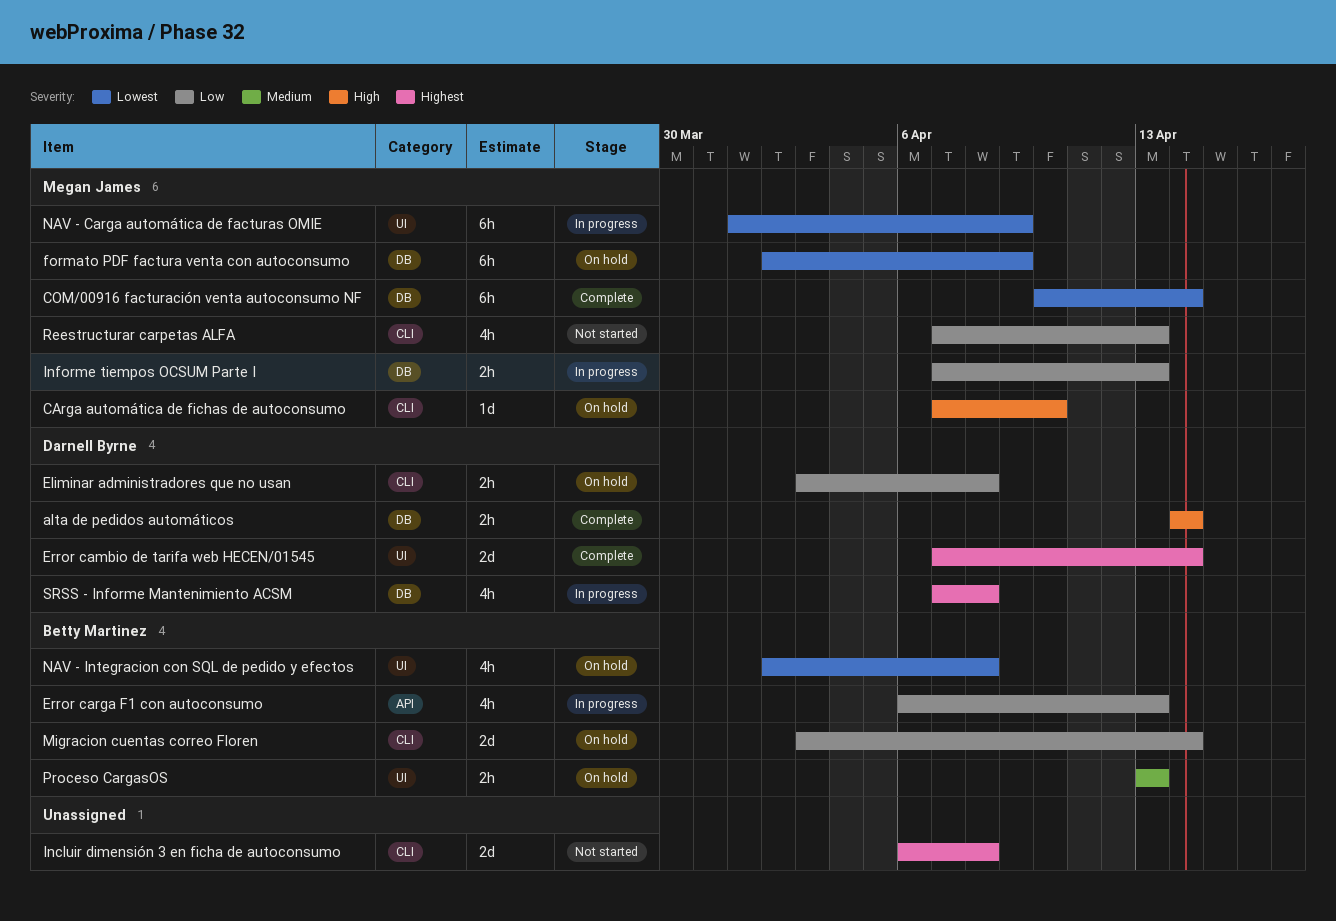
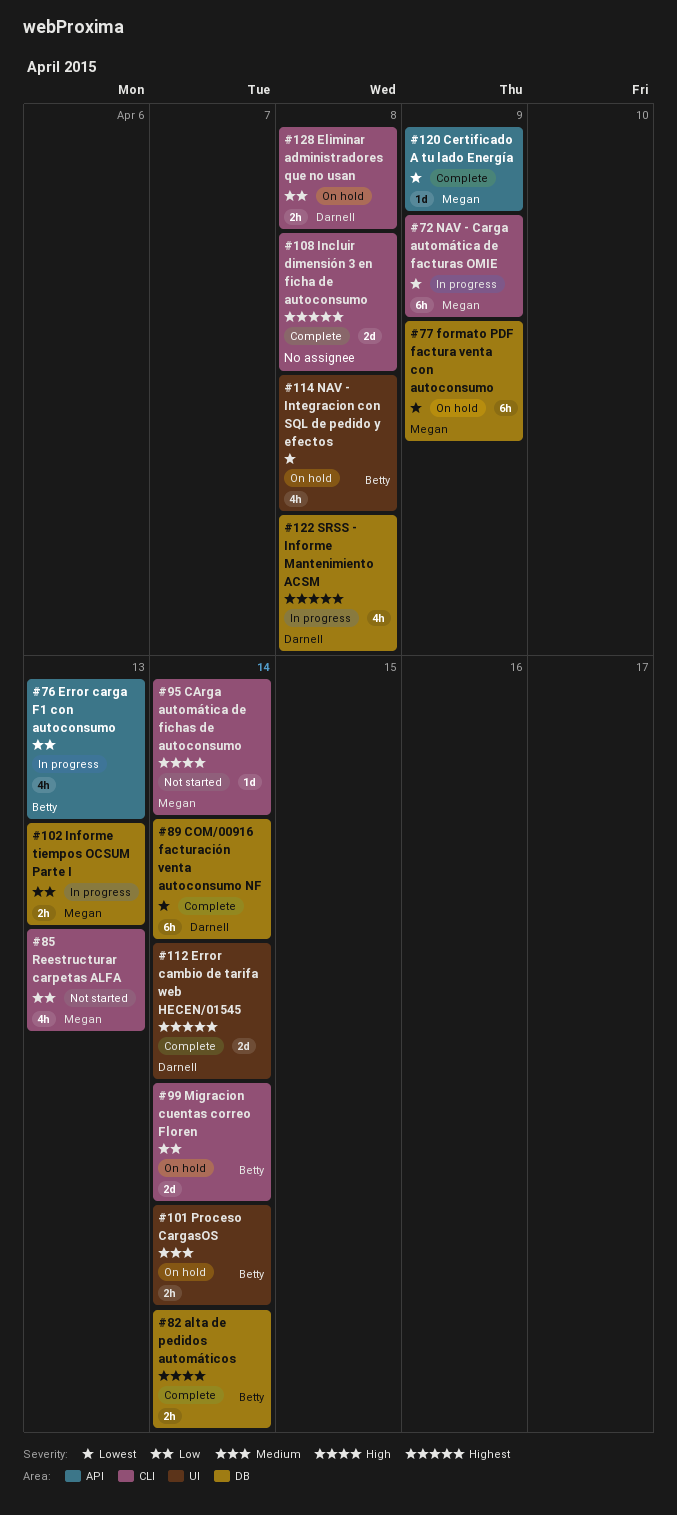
alta de pedidos automáticos, owner: Darnell Byrne -> Betty Martinez
CArga automática de fichas de autoconsumo, status: On hold -> Not started
CArga automática de fichas de autoconsumo, due: Apr 10 -> Apr 14
Certificado A tu lado Energía: none -> present
COM/00916 facturación venta autoconsumo NF, owner: Megan James -> Darnell Byrne
Incluir dimensión 3 en ficha de autoconsumo, status: Not started -> Complete
NAV - Carga automática de facturas OMIE, label: UI -> CLI
Proceso CargasOS, due: Apr 13 -> Apr 14

